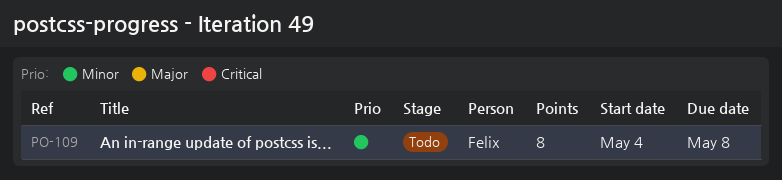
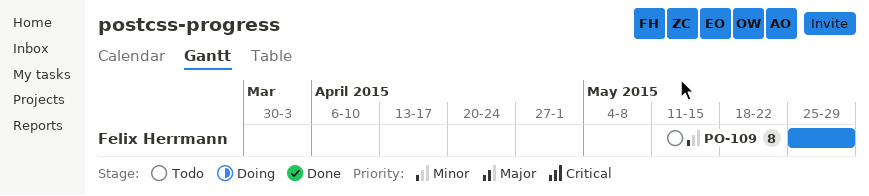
PO-109, start: May 4 -> May 25
PO-109, due: May 8 -> May 29

